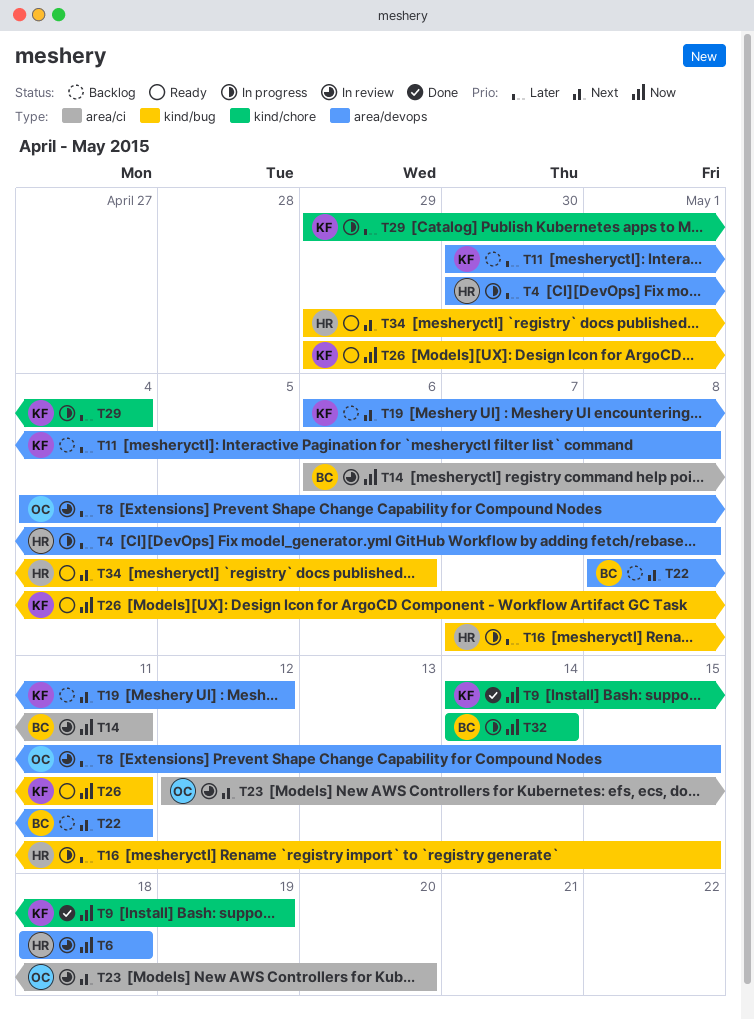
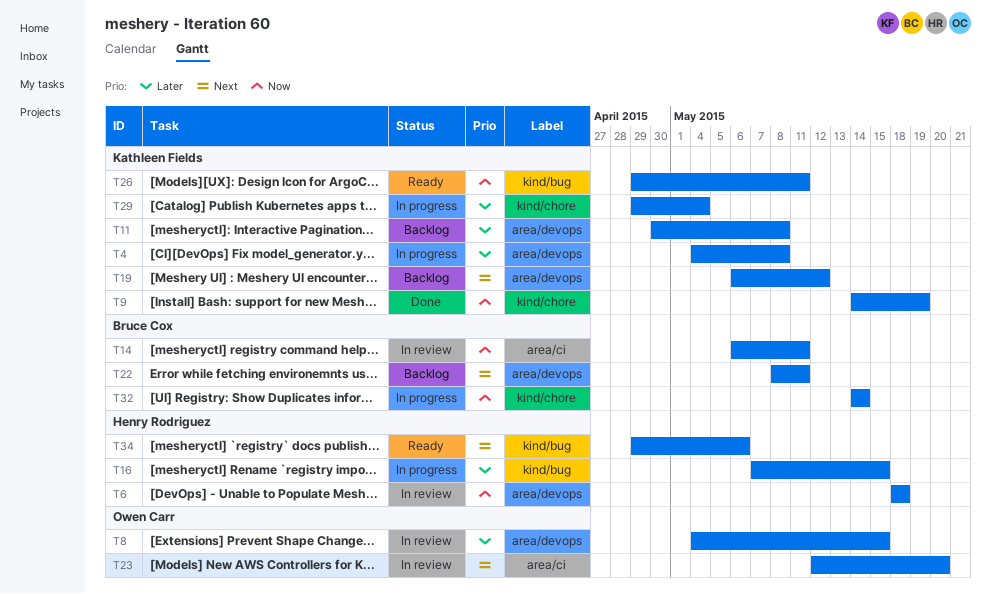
T4, owner: Henry Rodriguez -> Kathleen Fields
T4, start: Apr 30 -> May 4

